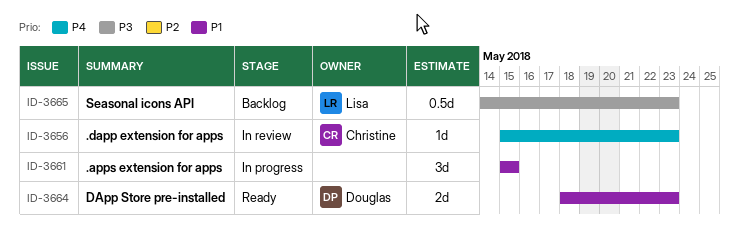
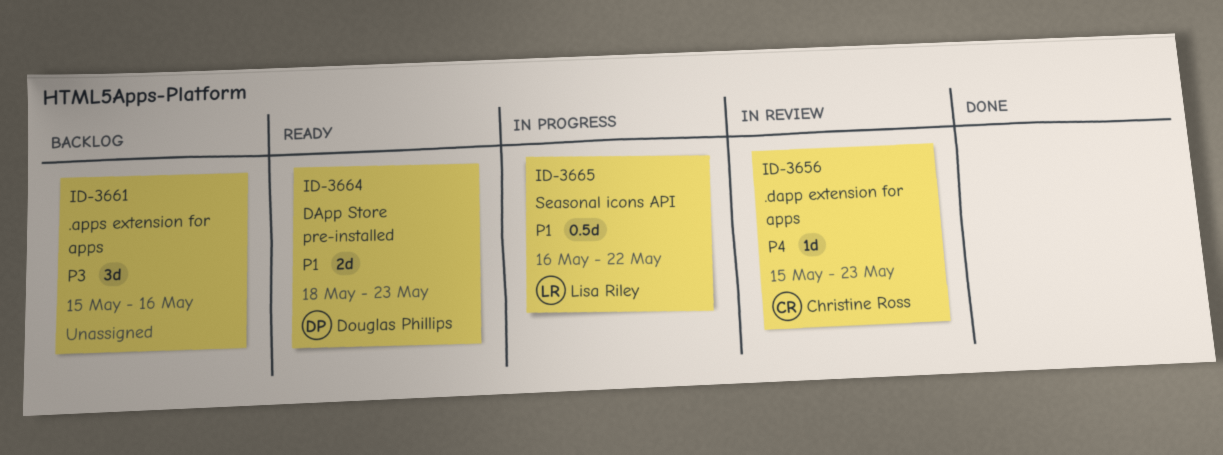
ID-3661, status: In progress -> Backlog
ID-3661, priority: P1 -> P3
ID-3661, due: May 15 -> May 16
ID-3665, status: Backlog -> In progress
ID-3665, priority: P3 -> P1
ID-3665, start: May 14 -> May 16
ID-3665, due: May 23 -> May 22

